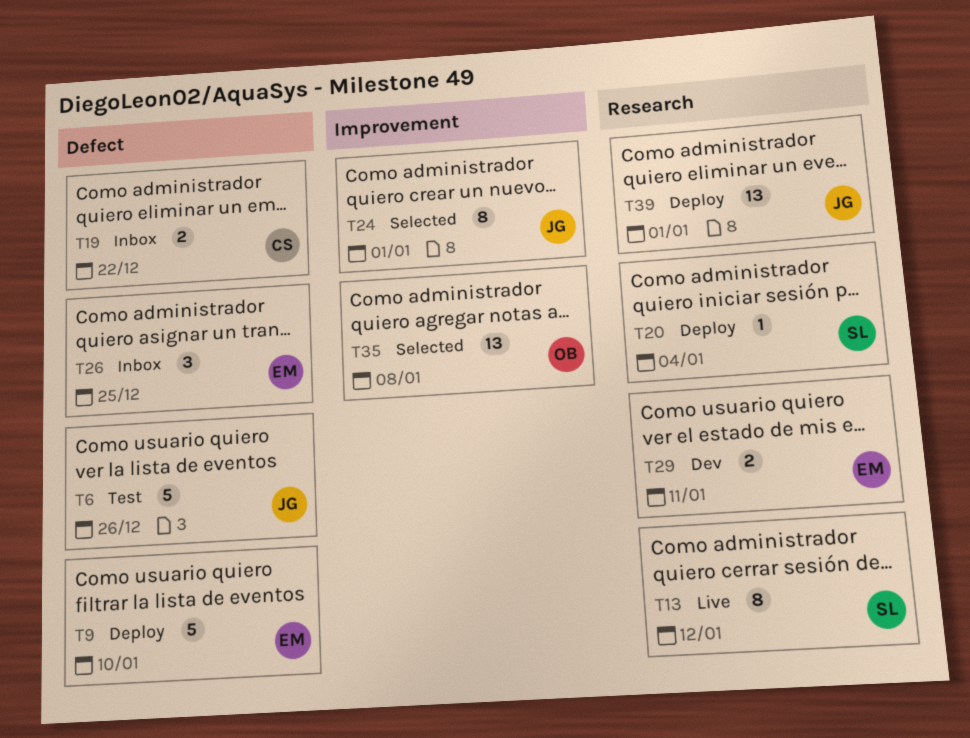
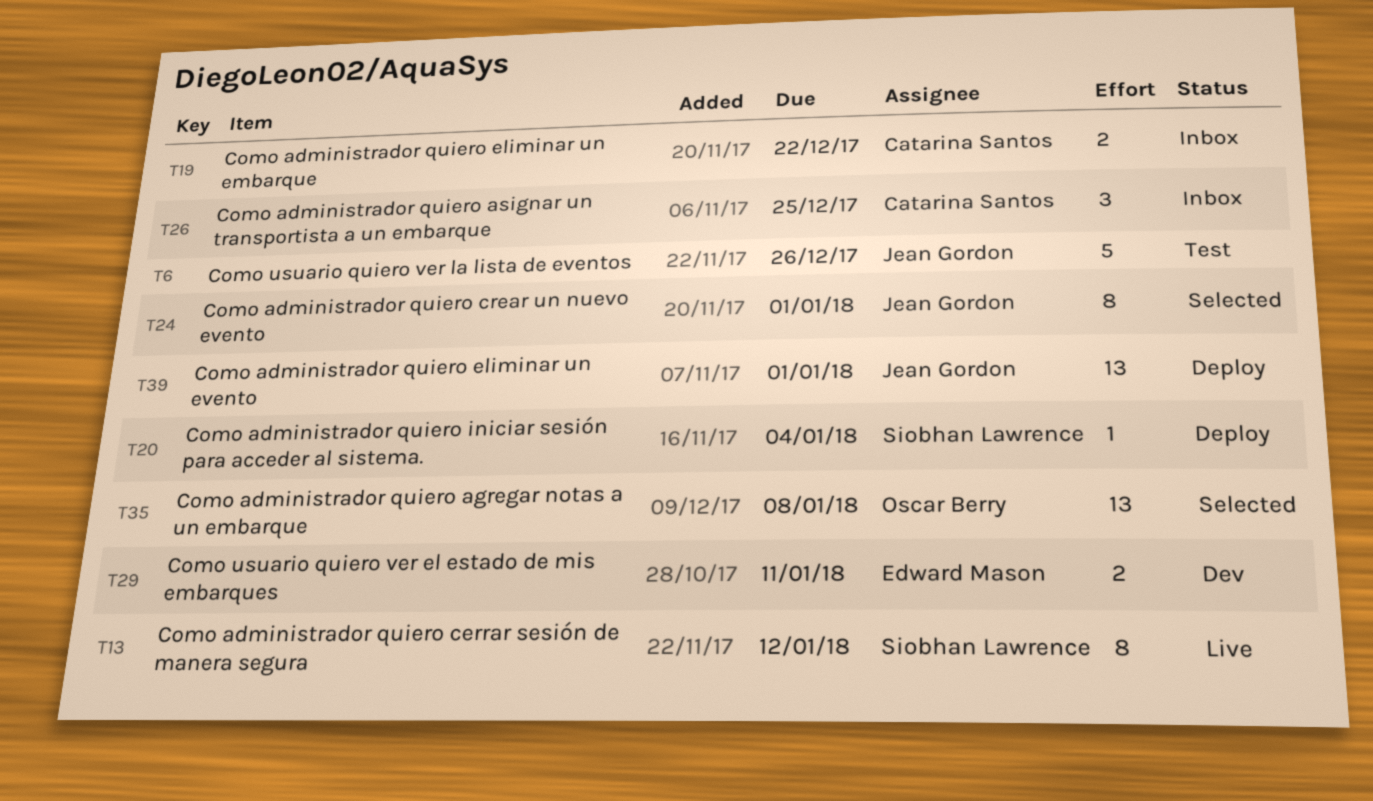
T9: present -> none
T26, owner: Edward Mason -> Catarina Santos

